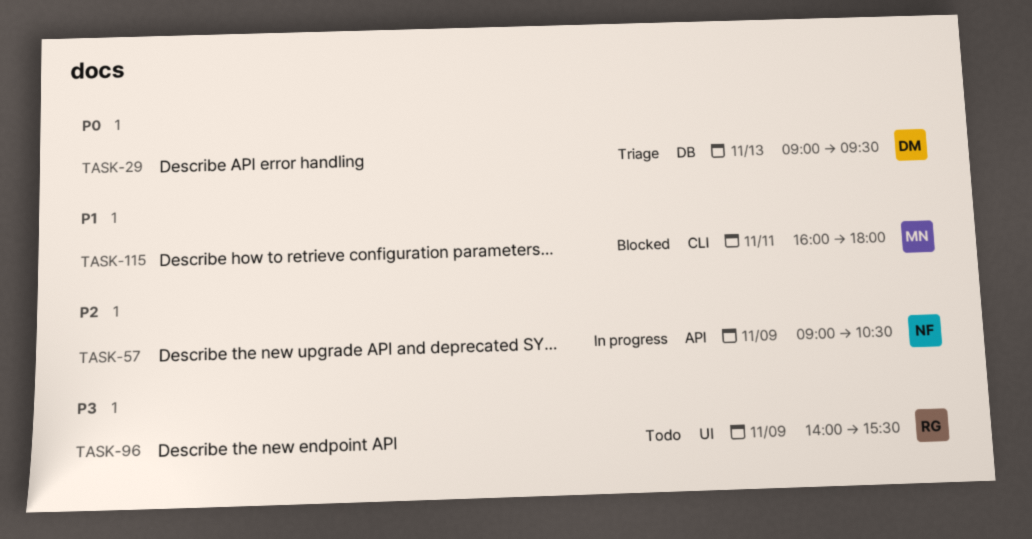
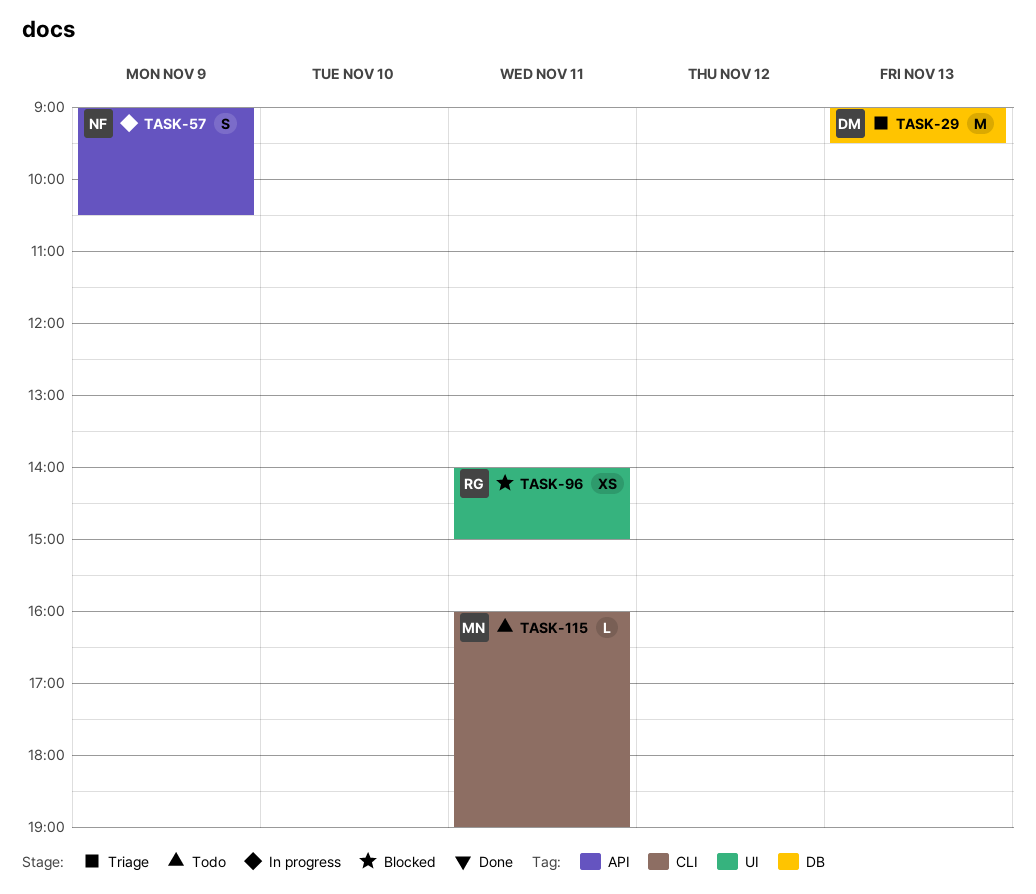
TASK-96, status: Todo -> Blocked
TASK-96, day: Nov 9 -> Nov 11
TASK-96, ends: 15:30 -> 15:00
TASK-115, status: Blocked -> Todo
TASK-115, ends: 18:00 -> 19:00

